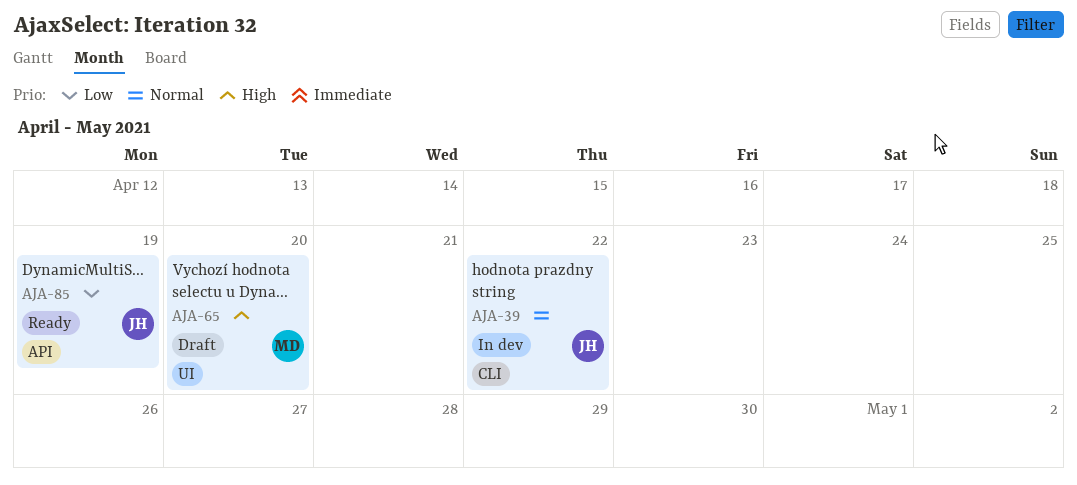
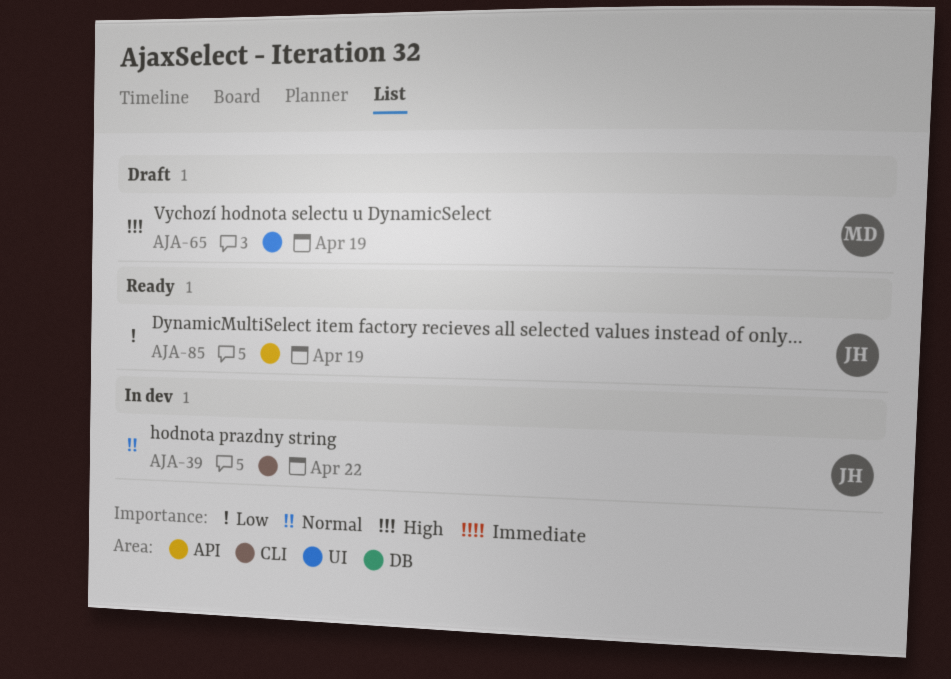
AJA-65, due: Apr 20 -> Apr 19

